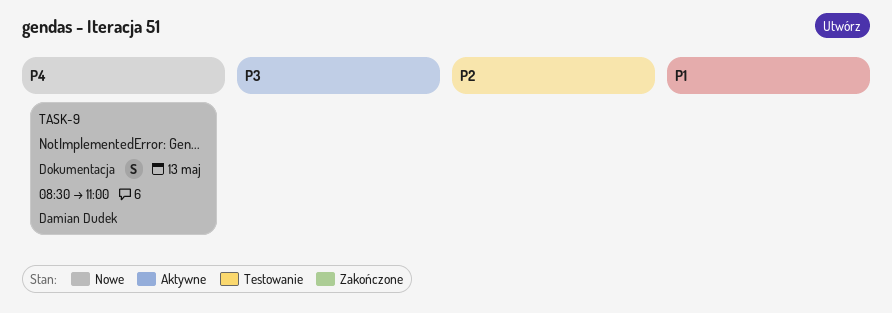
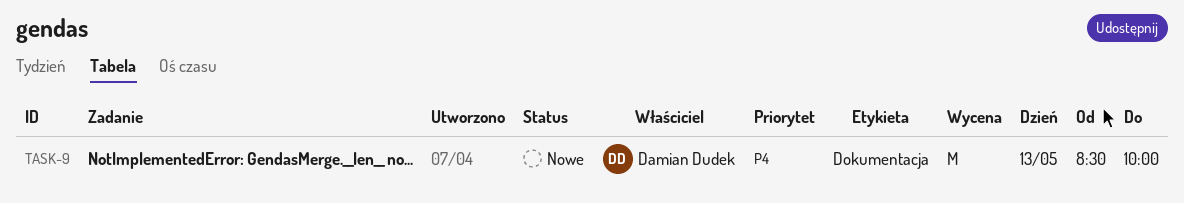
TASK-9, estimate: S -> M
TASK-9, ends: 11:00 -> 10:00

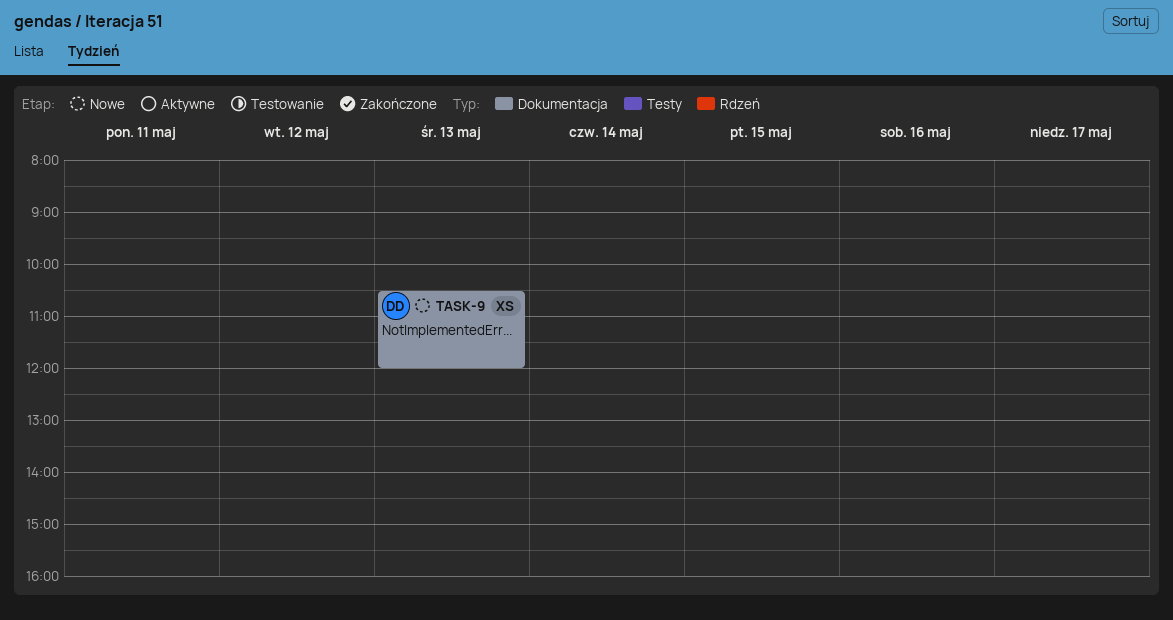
TASK-9, estimate: M -> XS
TASK-9, begins: 08:30 -> 10:30
TASK-9, ends: 10:00 -> 12:00

